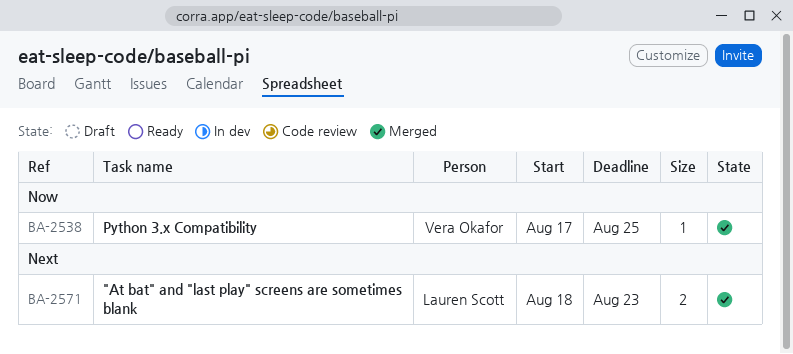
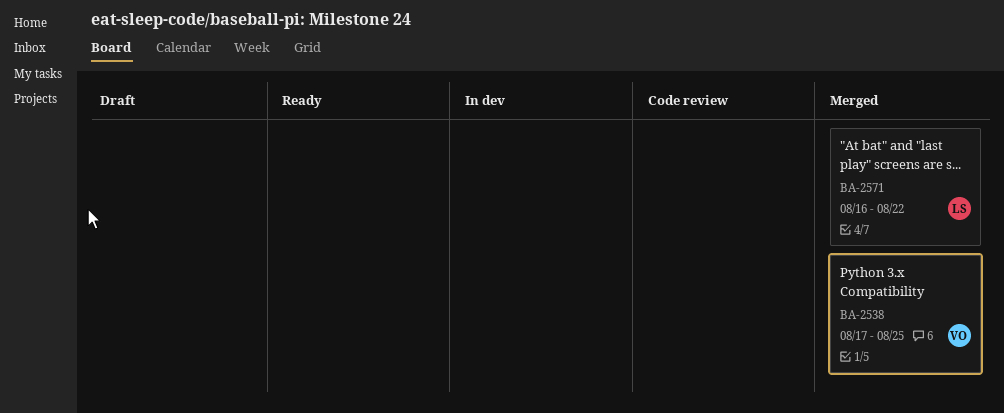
BA-2571, start: Aug 18 -> Aug 16
BA-2571, due: Aug 23 -> Aug 22

